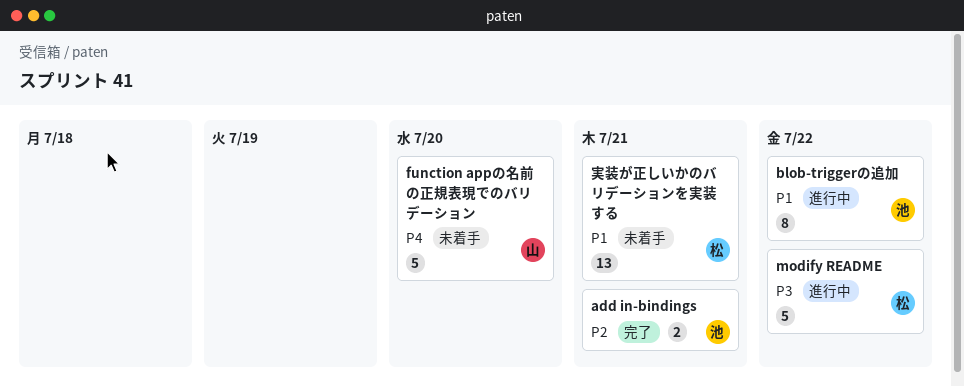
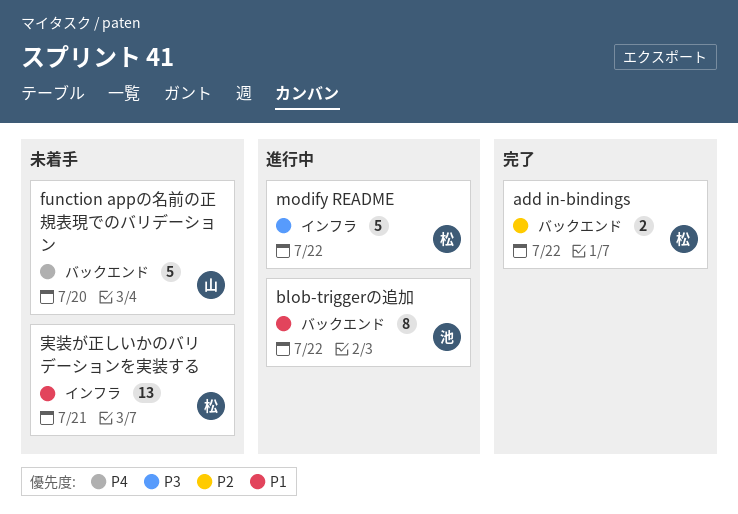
add in-bindings, owner: 池 -> 松
add in-bindings, due: Jul 21 -> Jul 22

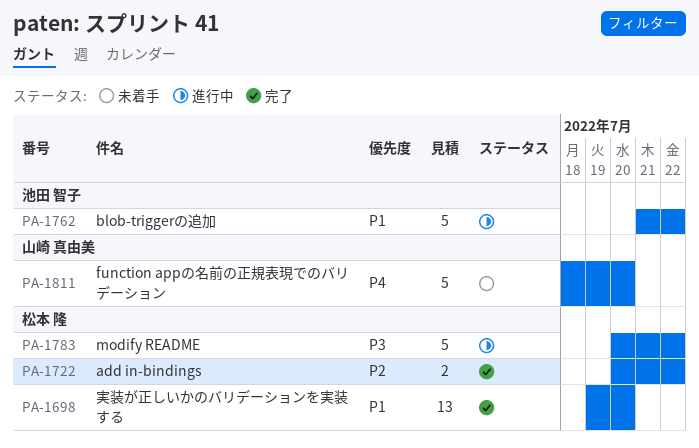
blob-triggerの追加, estimate: 8 -> 5
実装が正しいかのバリデーションを実装する, status: 未着手 -> 完了
実装が正しいかのバリデーションを実装する, due: Jul 21 -> Jul 20

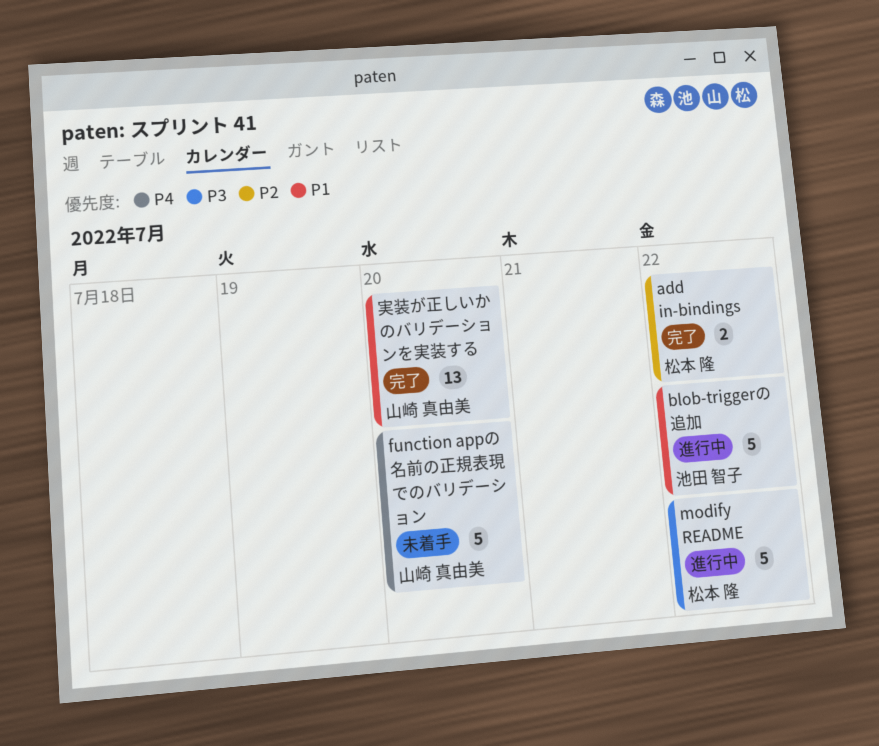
実装が正しいかのバリデーションを実装する, owner: 松本 隆 -> 山崎 真由美

